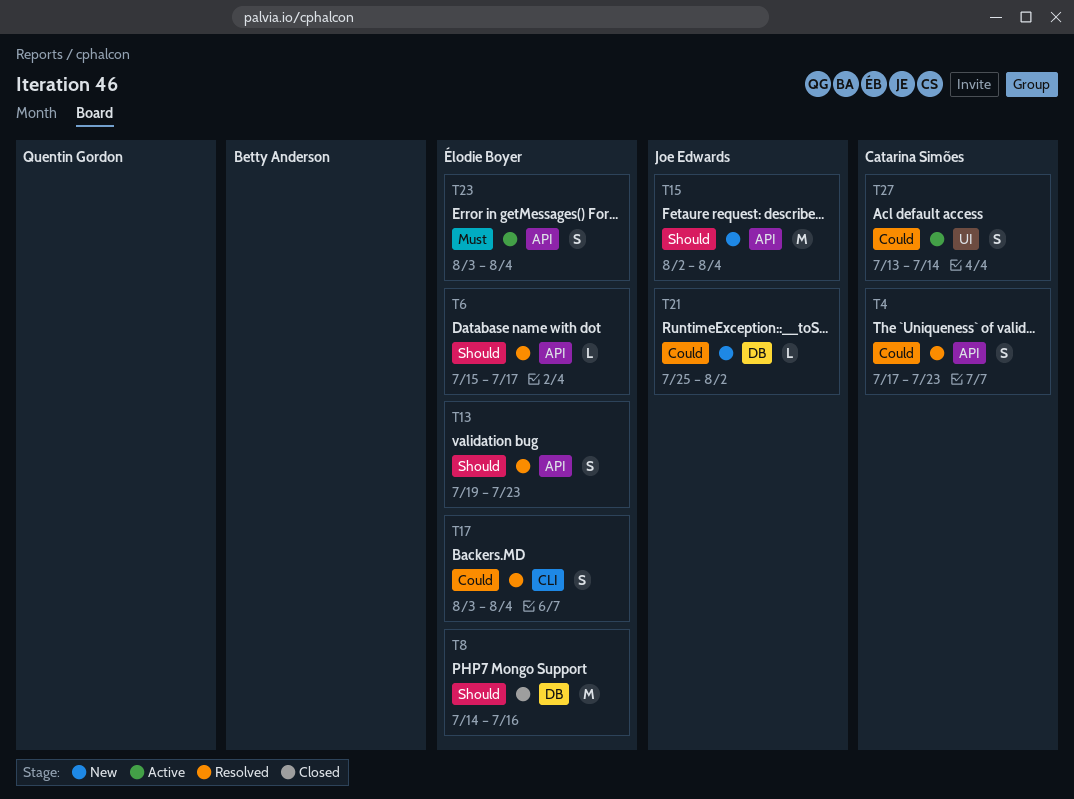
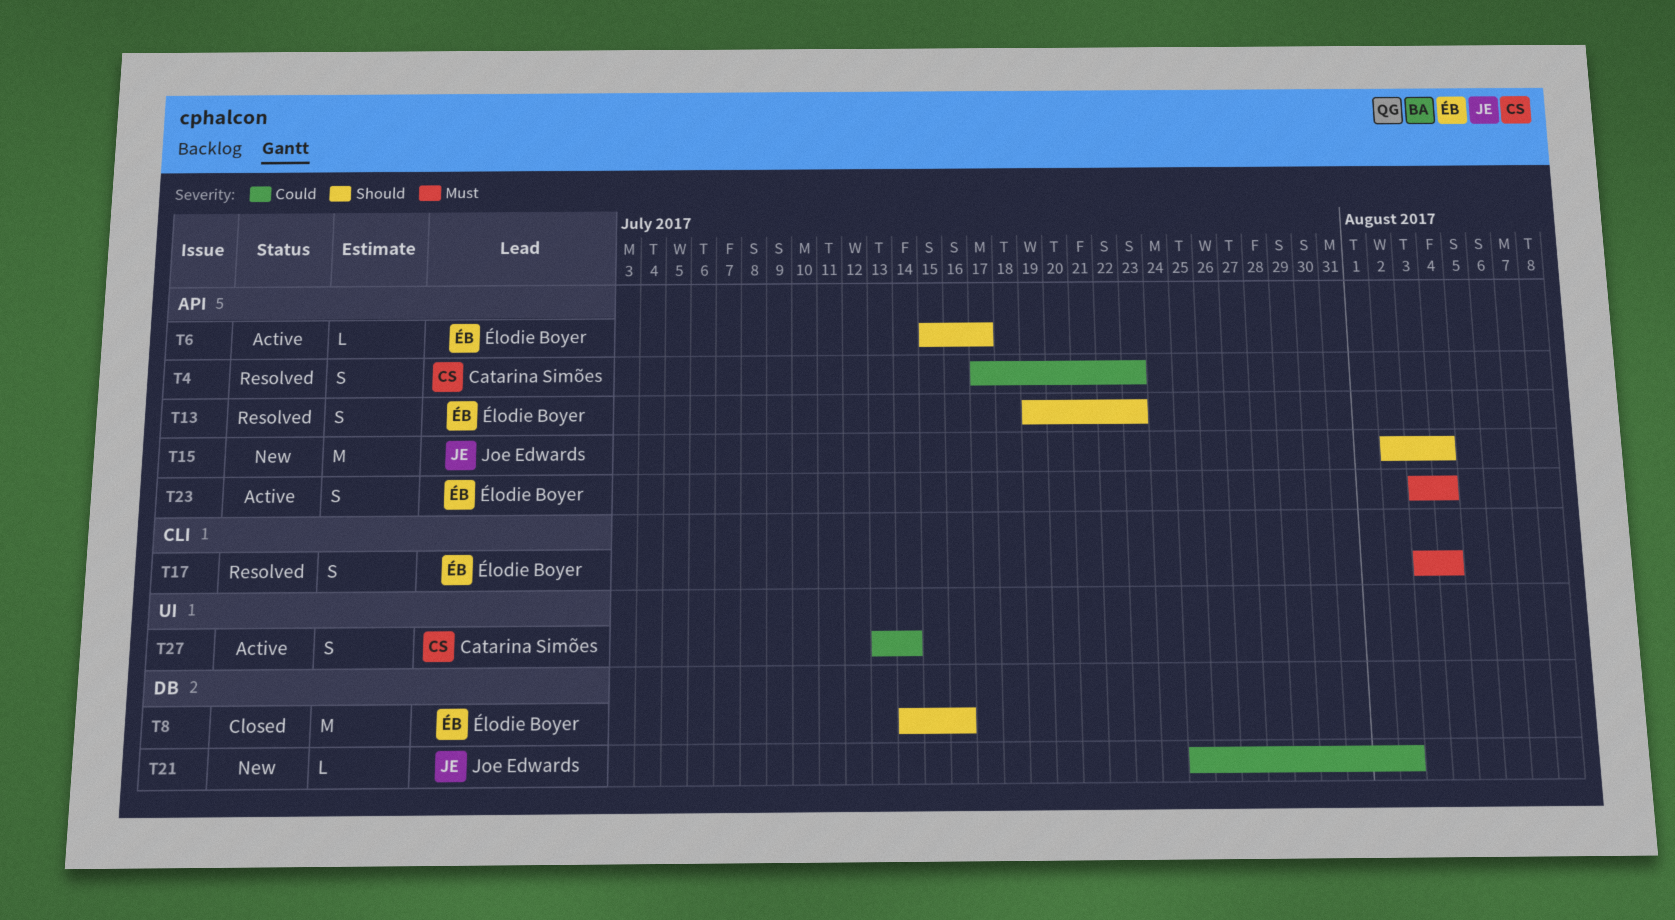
T6, status: Resolved -> Active
T17, priority: Could -> Must

